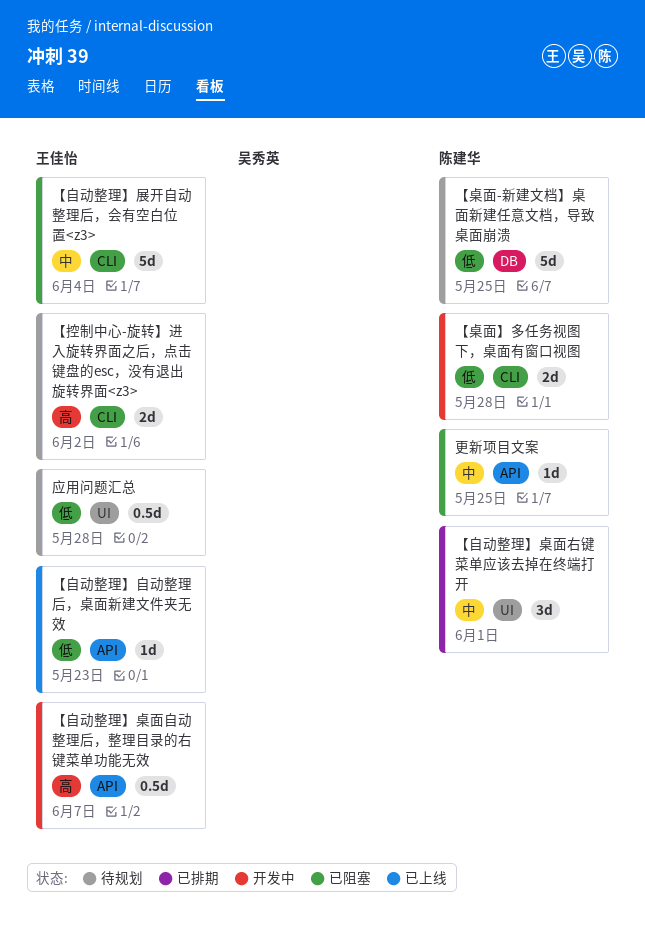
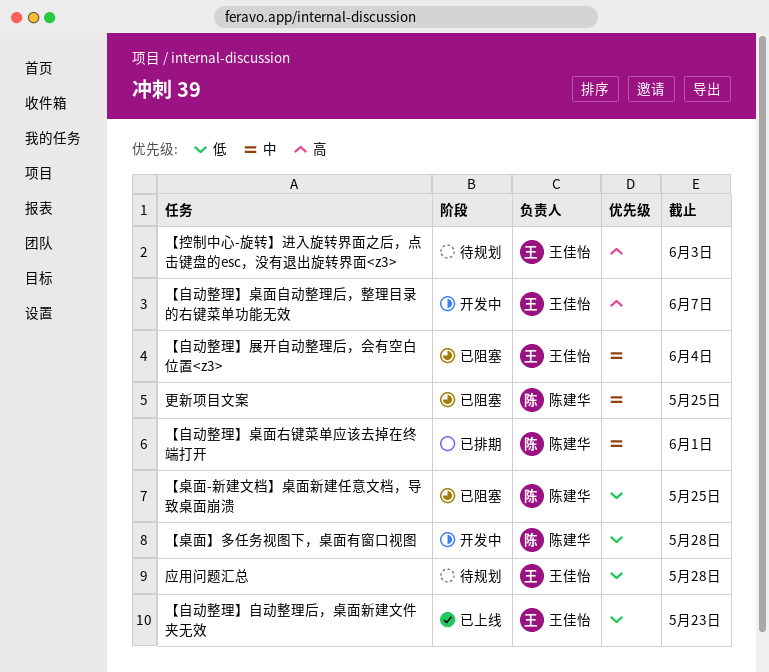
【控制中心-旋转】进入旋转界面之后，点击键盘的esc，没有退出旋转界面<z3>, due: Jun 2 -> Jun 3
【桌面-新建文档】桌面新建任意文档，导致桌面崩溃, status: 待规划 -> 已阻塞

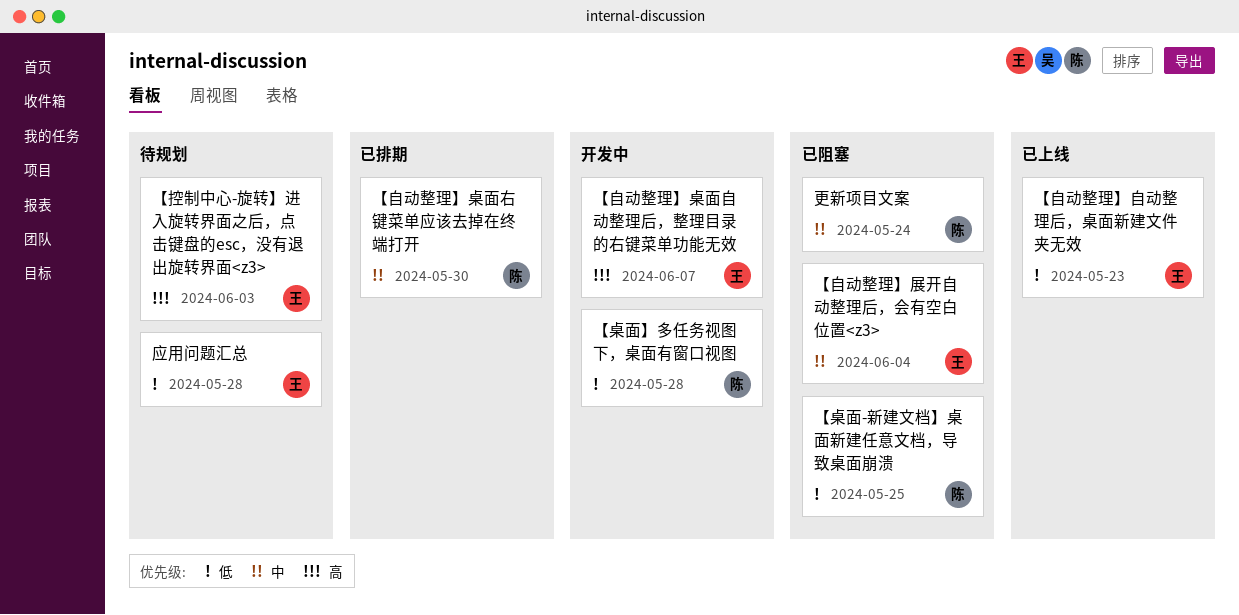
【自动整理】桌面右键菜单应该去掉在终端打开, due: Jun 1 -> May 30
更新项目文案, due: May 25 -> May 24

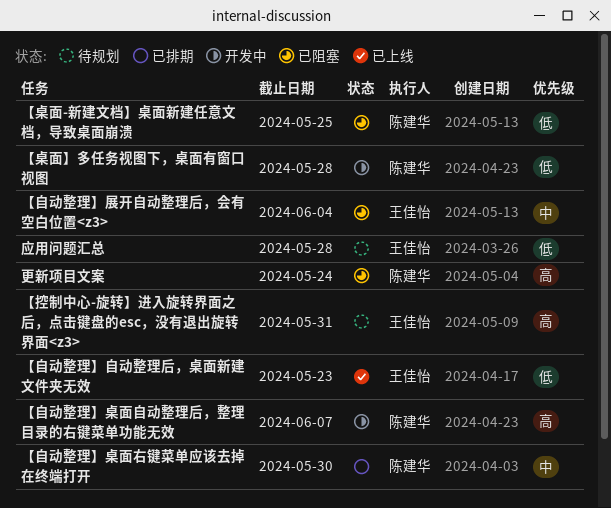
【控制中心-旋转】进入旋转界面之后，点击键盘的esc，没有退出旋转界面<z3>, due: Jun 3 -> May 31
【自动整理】桌面自动整理后，整理目录的右键菜单功能无效, owner: 王佳怡 -> 陈建华
更新项目文案, priority: 中 -> 高

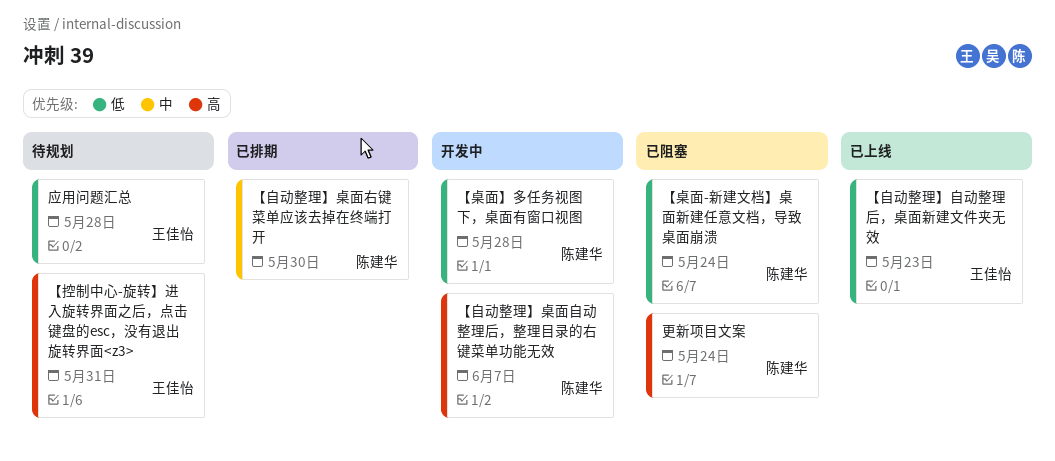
【桌面-新建文档】桌面新建任意文档，导致桌面崩溃, due: May 25 -> May 24
【自动整理】展开自动整理后，会有空白位置<z3>: present -> none

